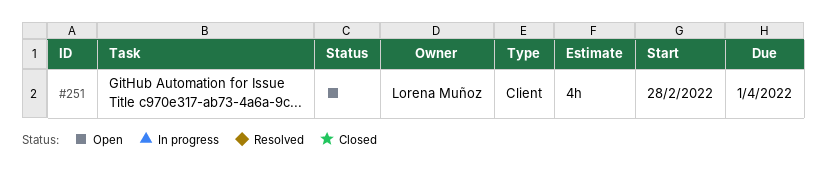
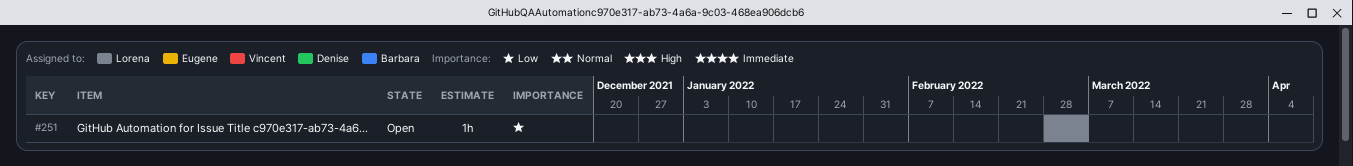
#251, estimate: 4h -> 1h
#251, due: Apr 1 -> Mar 4

